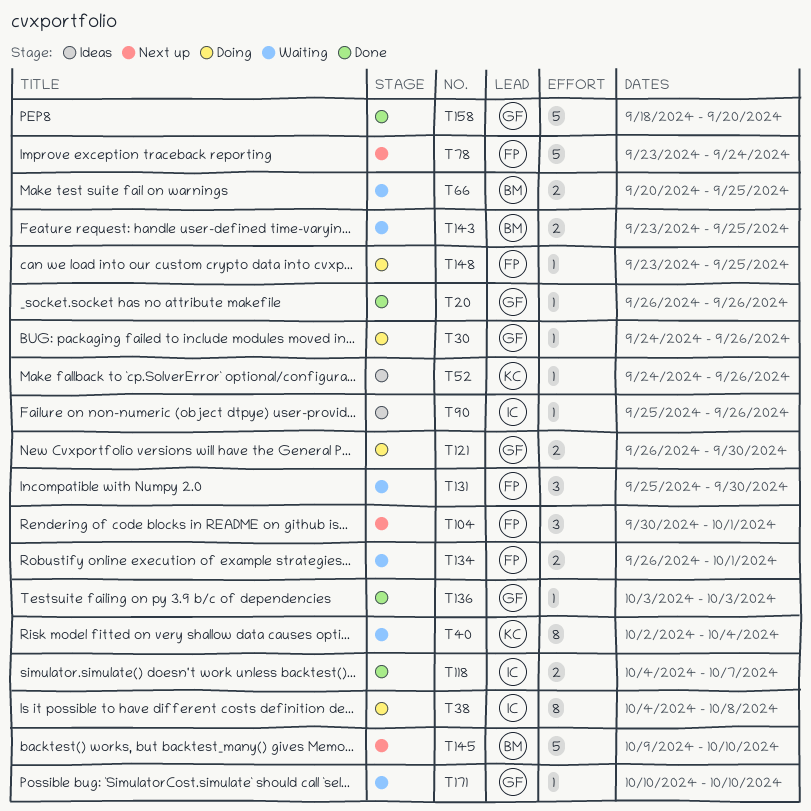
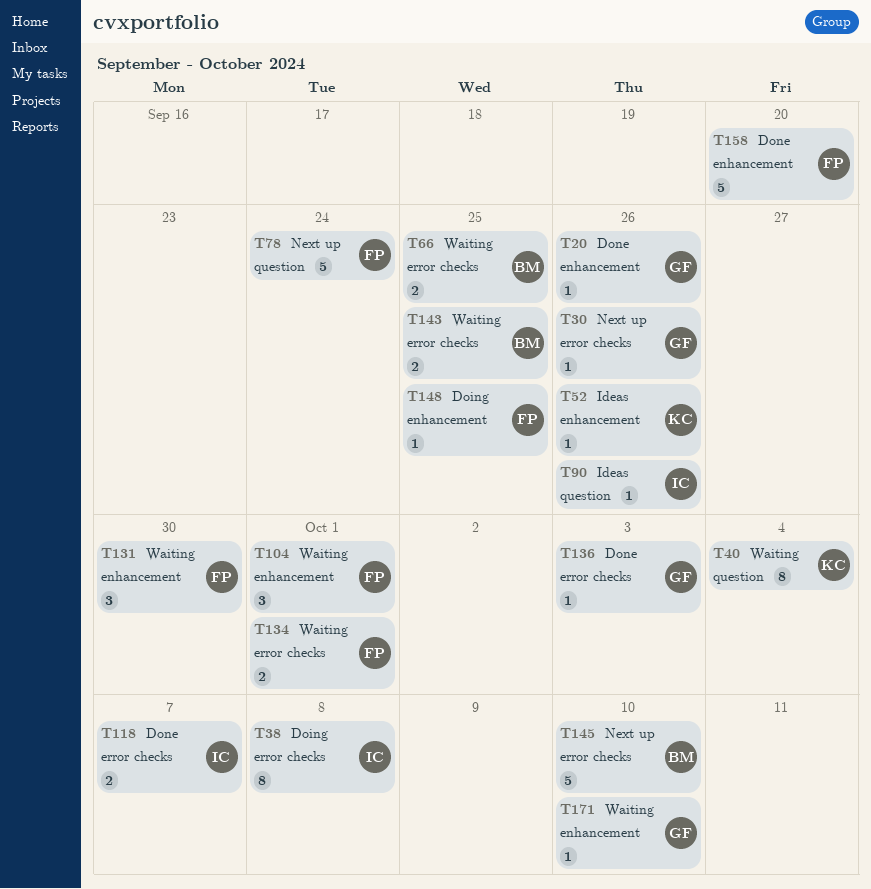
T30, status: Doing -> Next up
T104, status: Next up -> Waiting
T121: present -> none
T158, owner: GF -> FP

